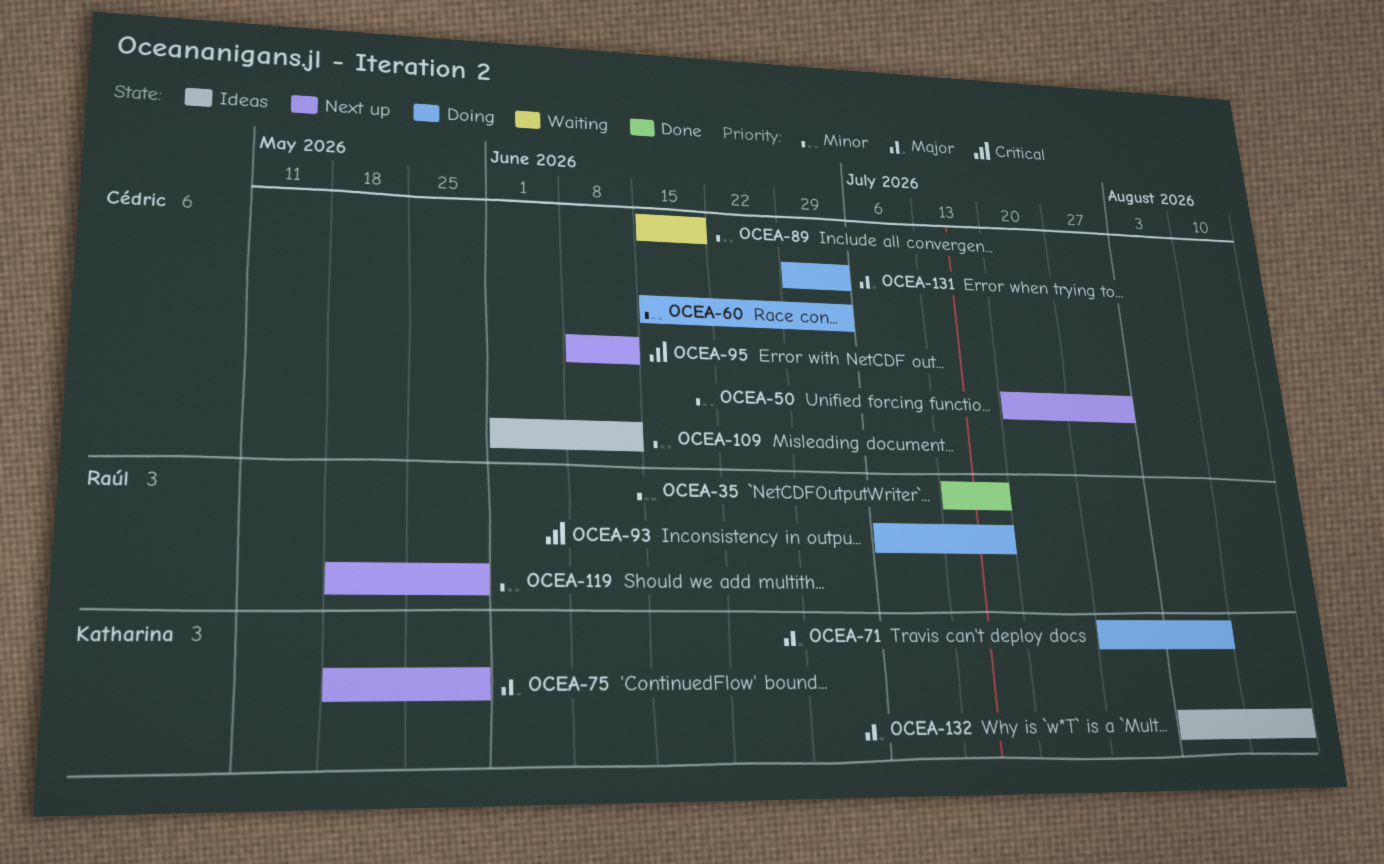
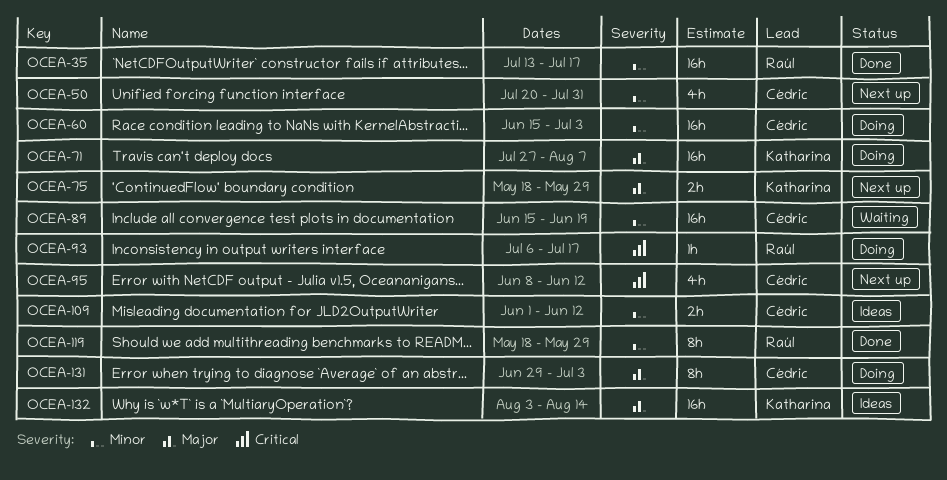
OCEA-119, status: Next up -> Done

